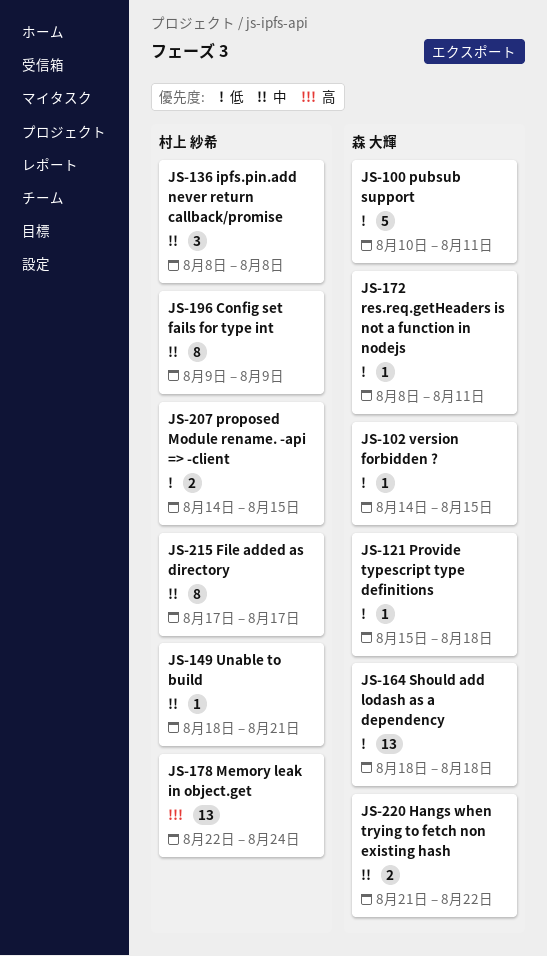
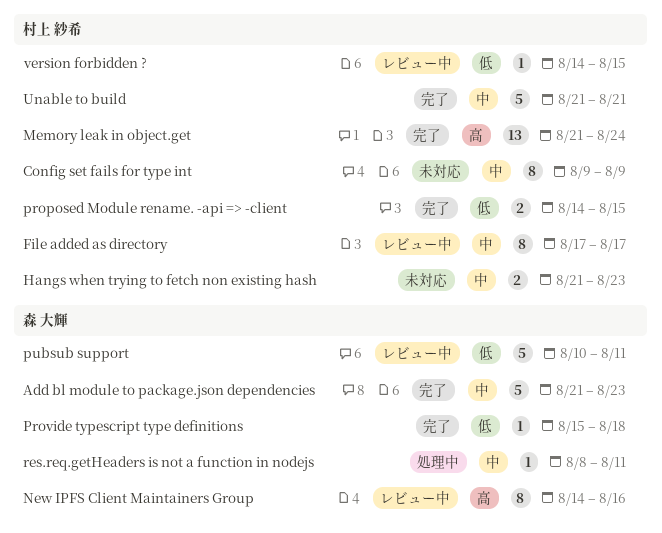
Add bl module to package.json dependencies: none -> present
Hangs when trying to fetch non existing hash, owner: 森 大輝 -> 村上 紗希
Hangs when trying to fetch non existing hash, due: Aug 22 -> Aug 23
ipfs.pin.add never return callback/promise: present -> none
Memory leak in object.get, start: Aug 22 -> Aug 21
New IPFS Client Maintainers Group: none -> present
res.req.getHeaders is not a function in nodejs, priority: 低 -> 中
Should add lodash as a dependency: present -> none
Unable to build, estimate: 1 -> 5
Unable to build, start: Aug 18 -> Aug 21
version forbidden ?, owner: 森 大輝 -> 村上 紗希

